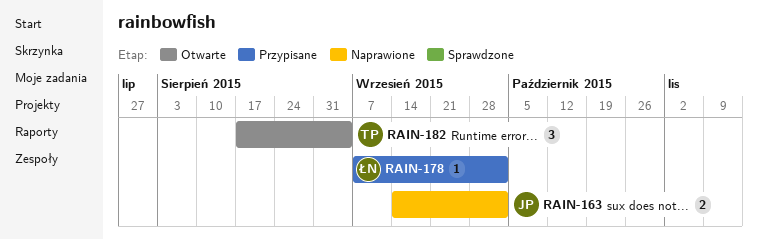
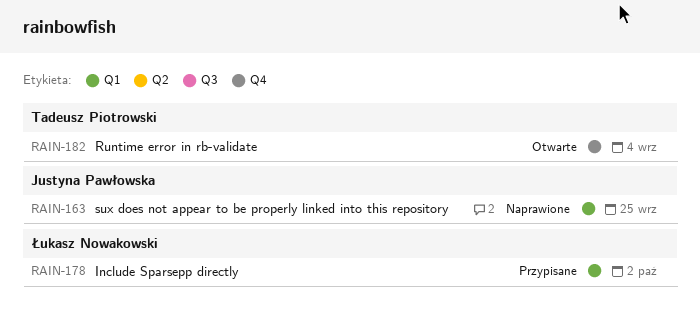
RAIN-163, due: Oct 2 -> Sep 25

